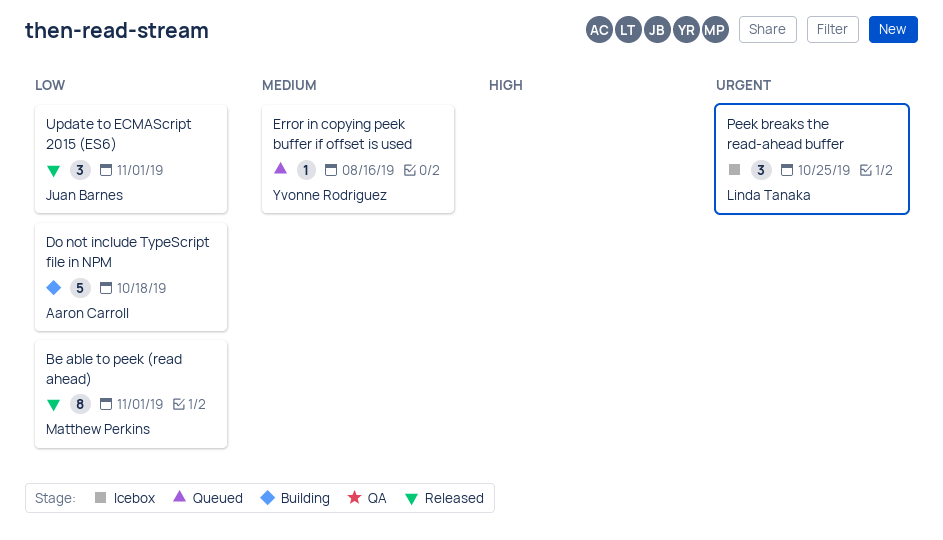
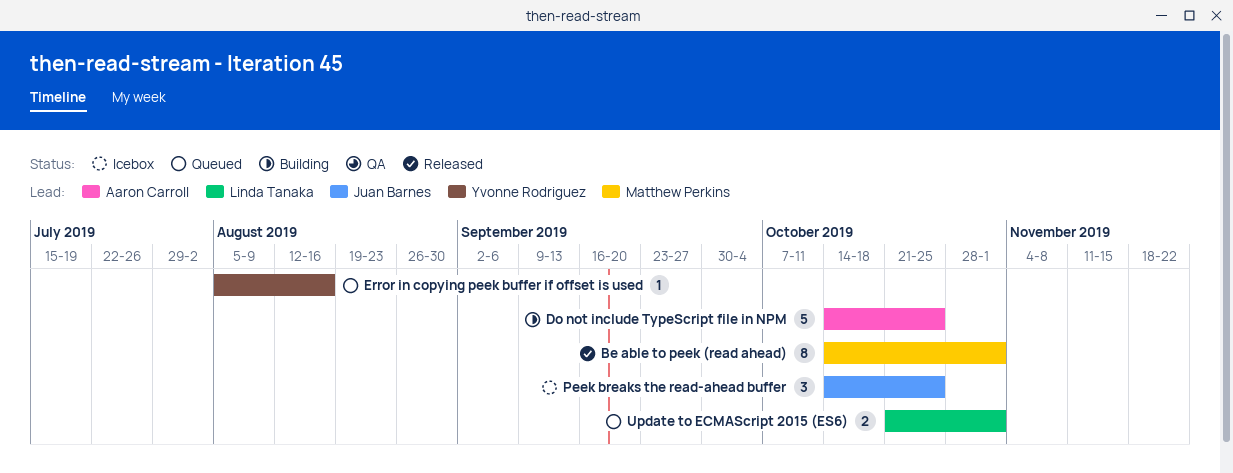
Do not include TypeScript file in NPM, due: Oct 18 -> Oct 25
Peek breaks the read-ahead buffer, owner: Linda Tanaka -> Juan Barnes
Update to ECMAScript 2015 (ES6), status: Released -> Queued
Update to ECMAScript 2015 (ES6), owner: Juan Barnes -> Linda Tanaka
Update to ECMAScript 2015 (ES6), estimate: 3 -> 2

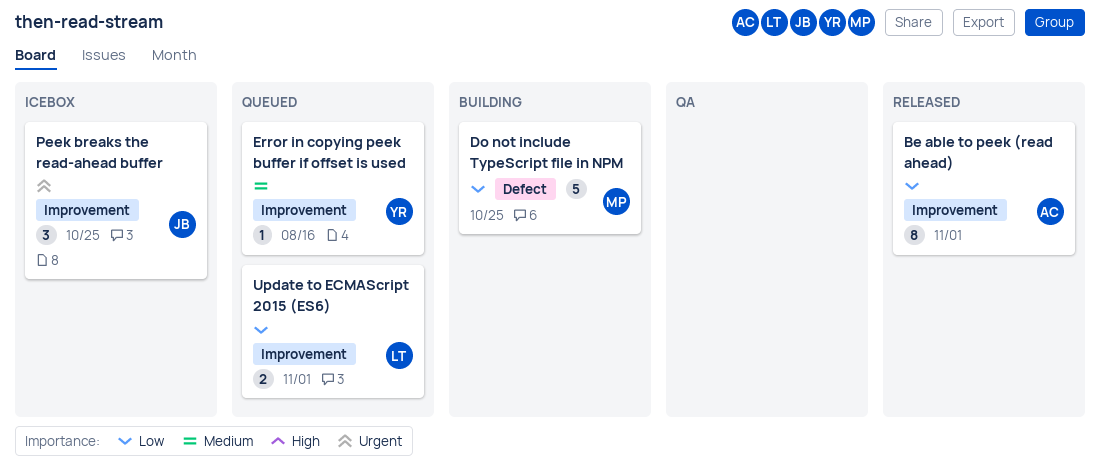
Be able to peek (read ahead), owner: Matthew Perkins -> Aaron Carroll
Do not include TypeScript file in NPM, owner: Aaron Carroll -> Matthew Perkins

